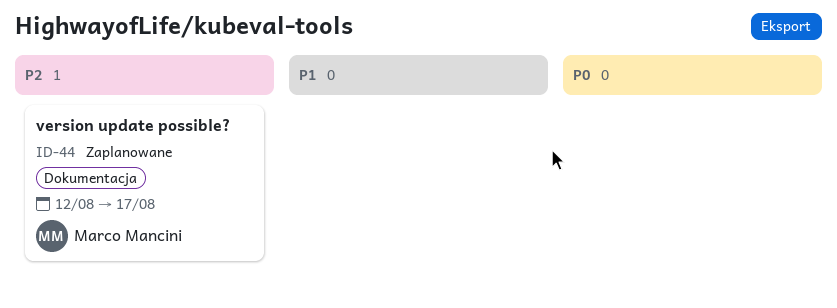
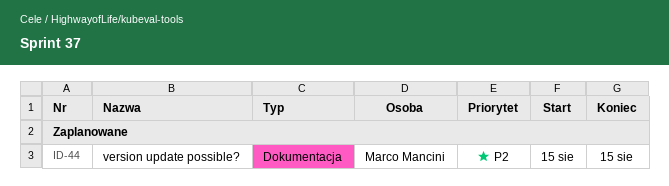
ID-44, start: Aug 12 -> Aug 15
ID-44, due: Aug 17 -> Aug 15

